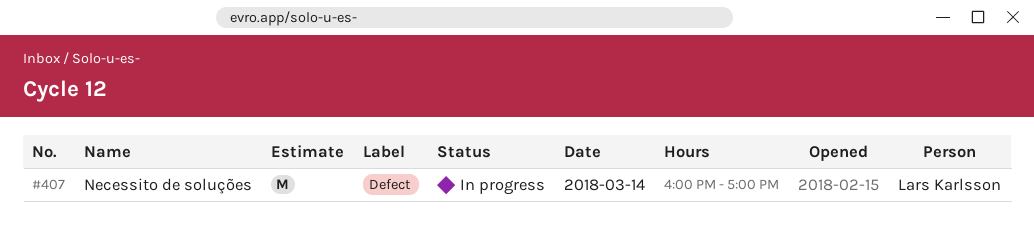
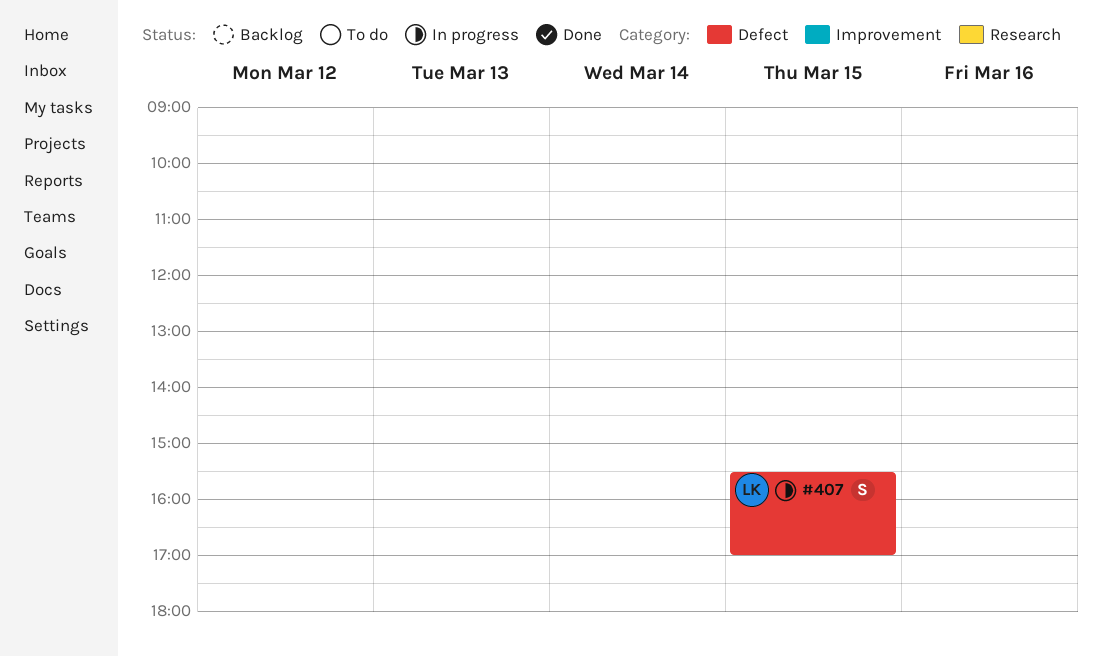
#407, estimate: M -> S
#407, day: Mar 14 -> Mar 15
#407, begins: 16:00 -> 15:30

